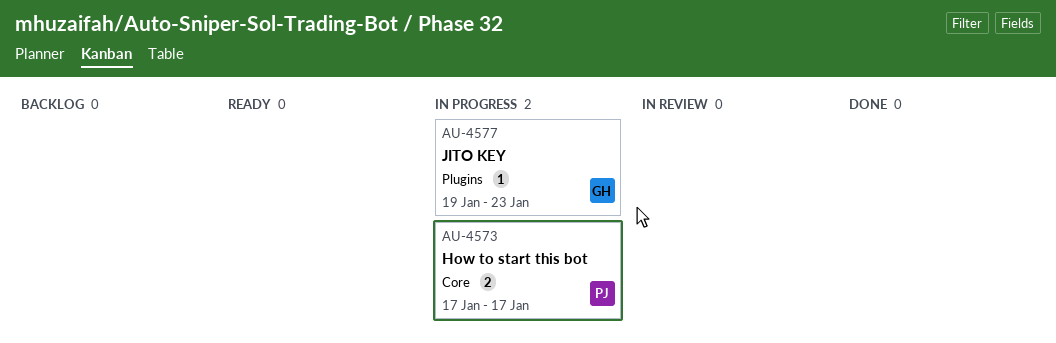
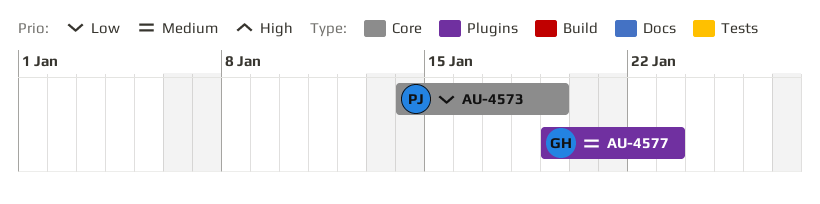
AU-4573, start: Jan 17 -> Jan 14
AU-4573, due: Jan 17 -> Jan 19

